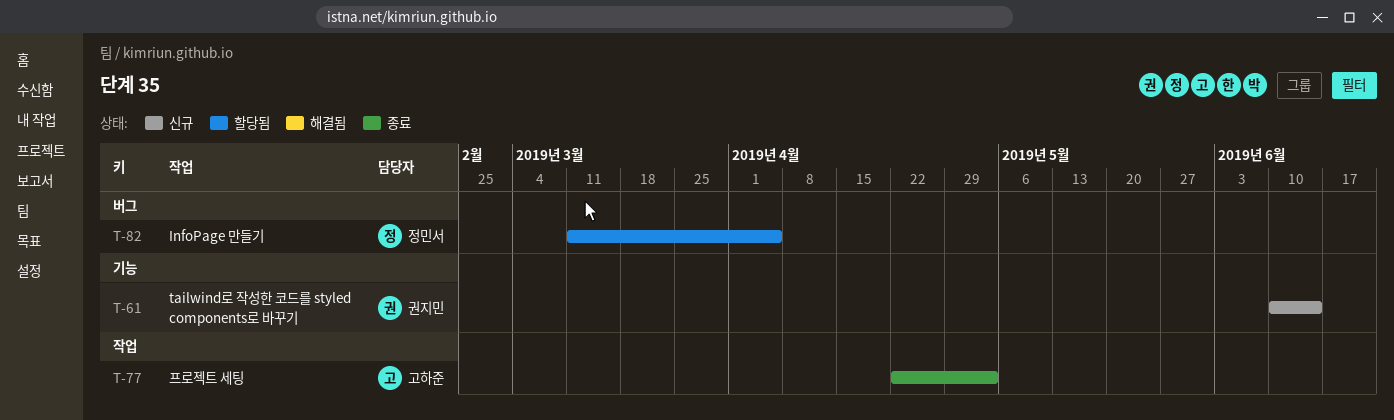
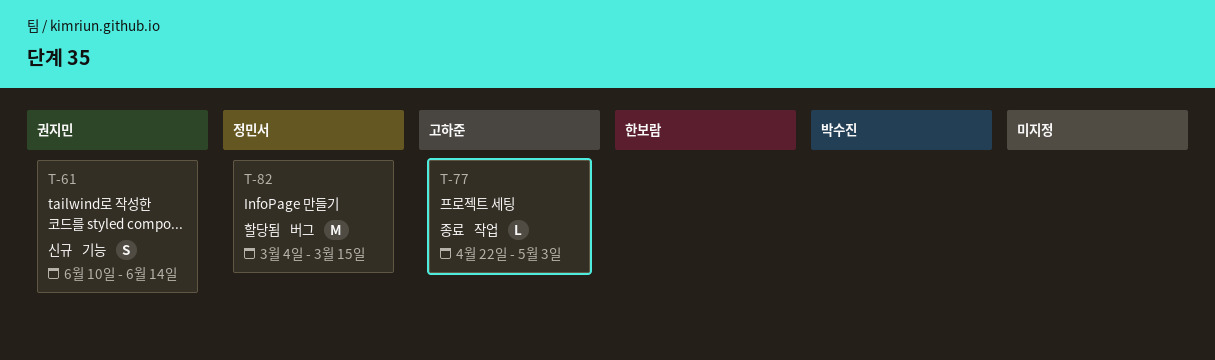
T-82, start: Mar 11 -> Mar 4
T-82, due: Apr 5 -> Mar 15

